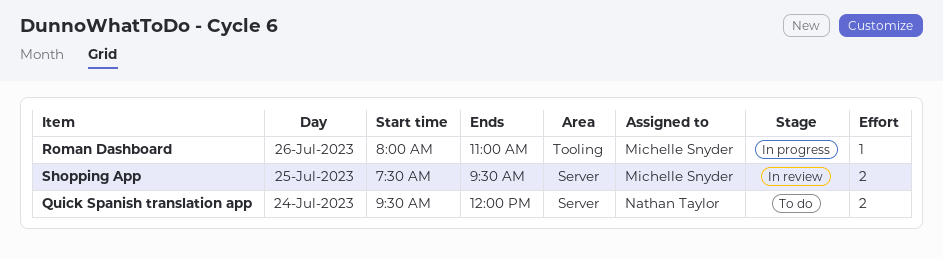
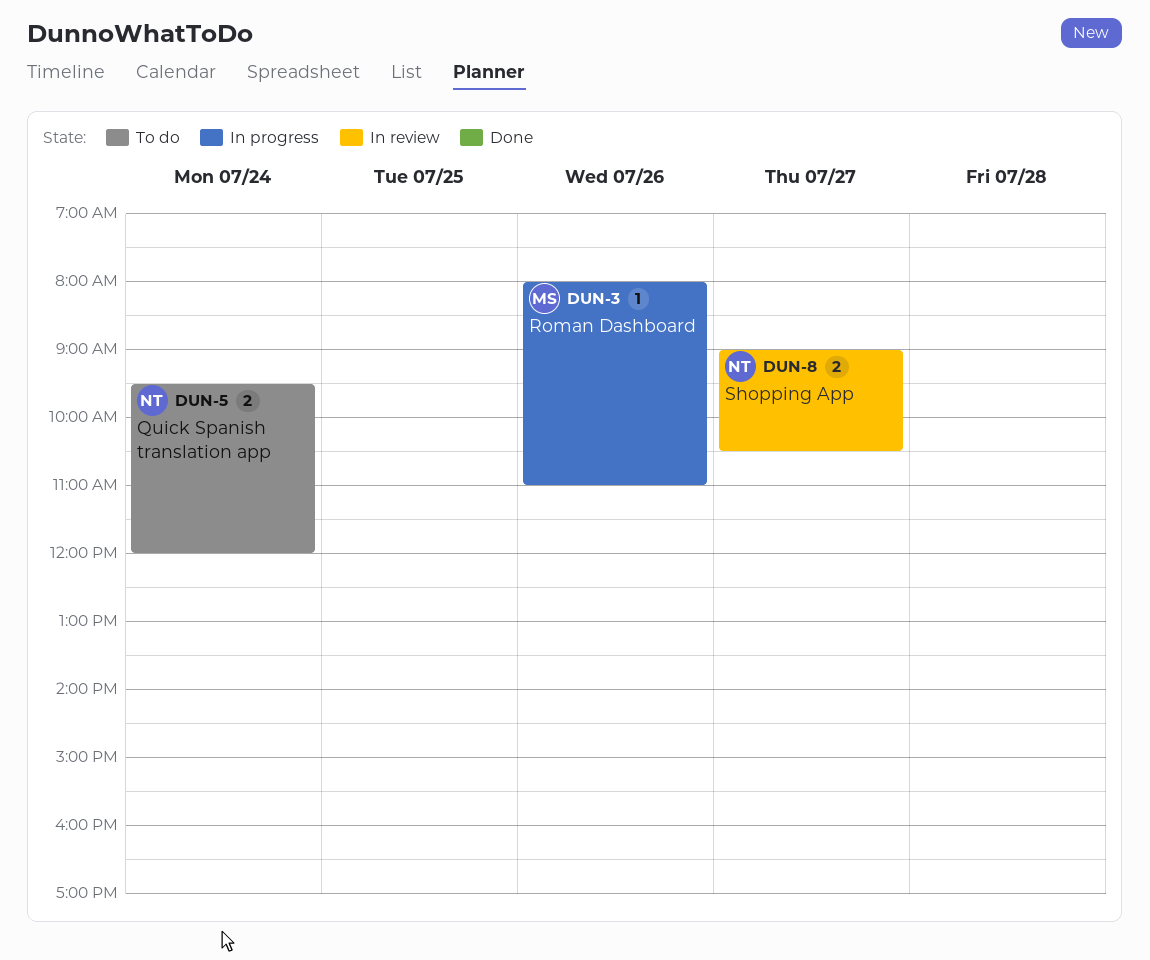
Shopping App, owner: Michelle Snyder -> Nathan Taylor
Shopping App, day: Jul 25 -> Jul 27
Shopping App, begins: 07:30 -> 09:00
Shopping App, ends: 09:30 -> 10:30

